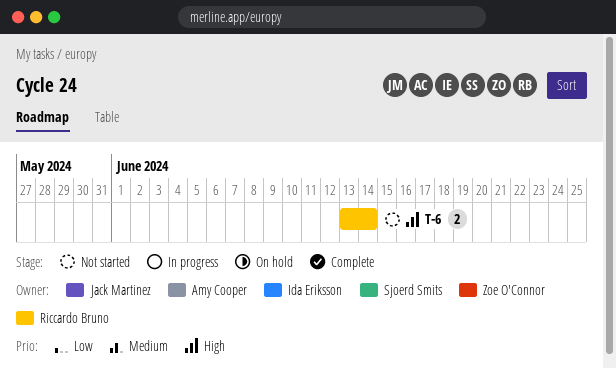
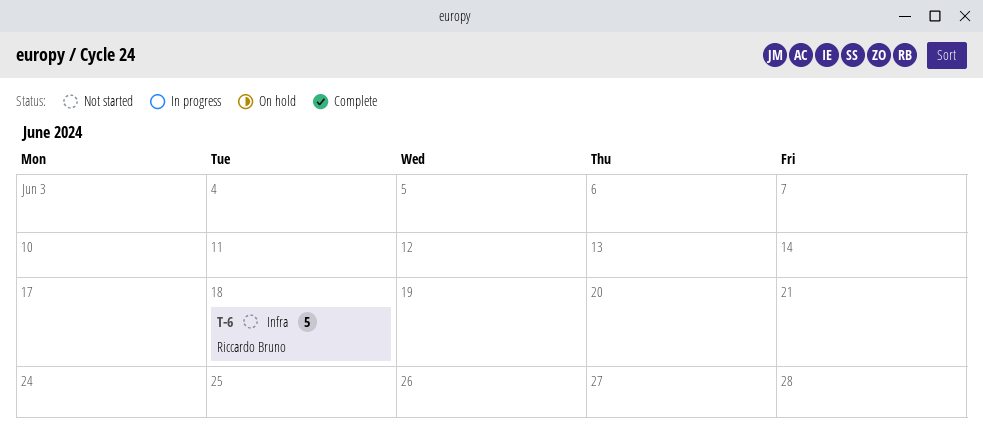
T-6, estimate: 2 -> 5
T-6, due: Jun 14 -> Jun 18

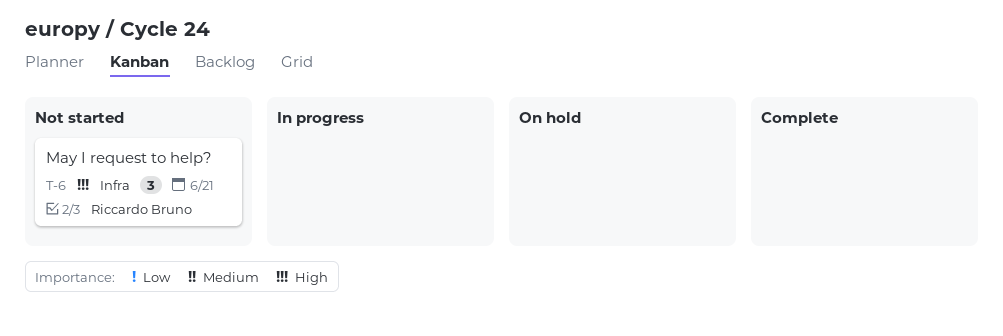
T-6, estimate: 5 -> 3
T-6, due: Jun 18 -> Jun 21

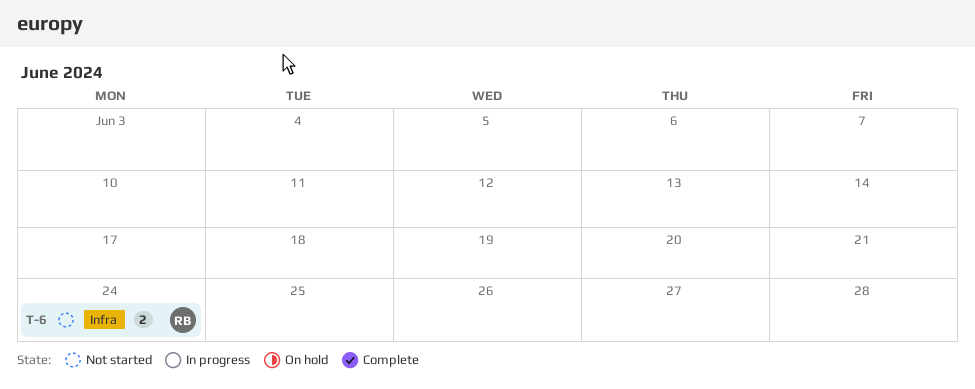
T-6, estimate: 3 -> 2
T-6, due: Jun 21 -> Jun 24

